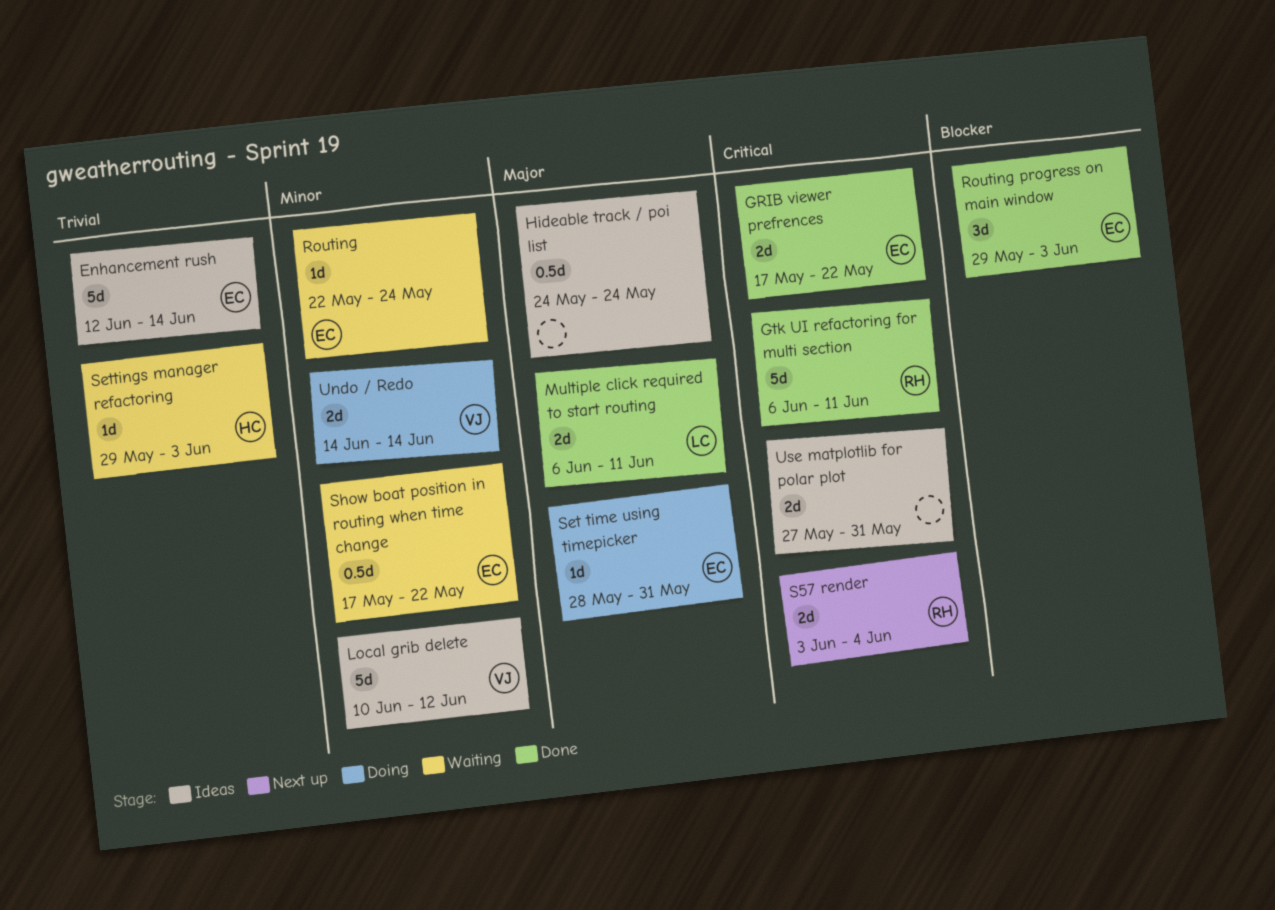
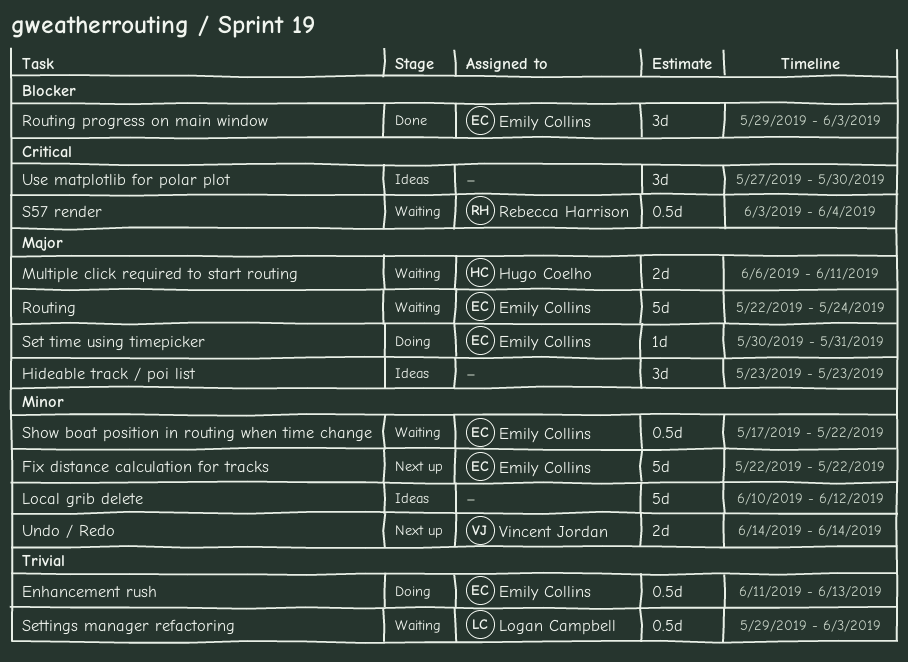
Enhancement rush, status: Ideas -> Doing
Enhancement rush, estimate: 5d -> 0.5d
Enhancement rush, start: Jun 12 -> Jun 11
Enhancement rush, due: Jun 14 -> Jun 13
Fix distance calculation for tracks: none -> present
GRIB viewer prefrences: present -> none
Gtk UI refactoring for multi section: present -> none
Hideable track / poi list, estimate: 0.5d -> 3d
Hideable track / poi list, start: May 24 -> May 23
Hideable track / poi list, due: May 24 -> May 23
Local grib delete, owner: Vincent Jordan -> none
Multiple click required to start routing, status: Done -> Waiting
Multiple click required to start routing, owner: Logan Campbell -> Hugo Coelho
Routing, priority: Minor -> Major
Routing, estimate: 1d -> 5d
S57 render, status: Next up -> Waiting
S57 render, estimate: 2d -> 0.5d
Set time using timepicker, start: May 28 -> May 30
Settings manager refactoring, owner: Hugo Coelho -> Logan Campbell
Settings manager refactoring, estimate: 1d -> 0.5d
Undo / Redo, status: Doing -> Next up
Use matplotlib for polar plot, estimate: 2d -> 3d
Use matplotlib for polar plot, due: May 31 -> May 30

